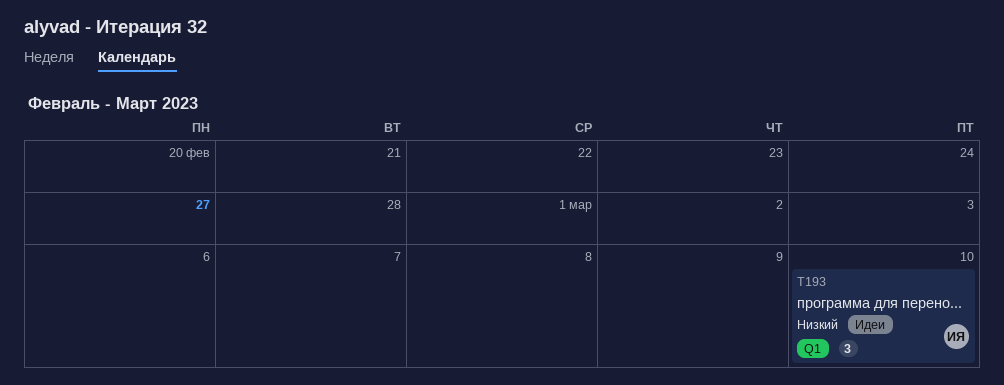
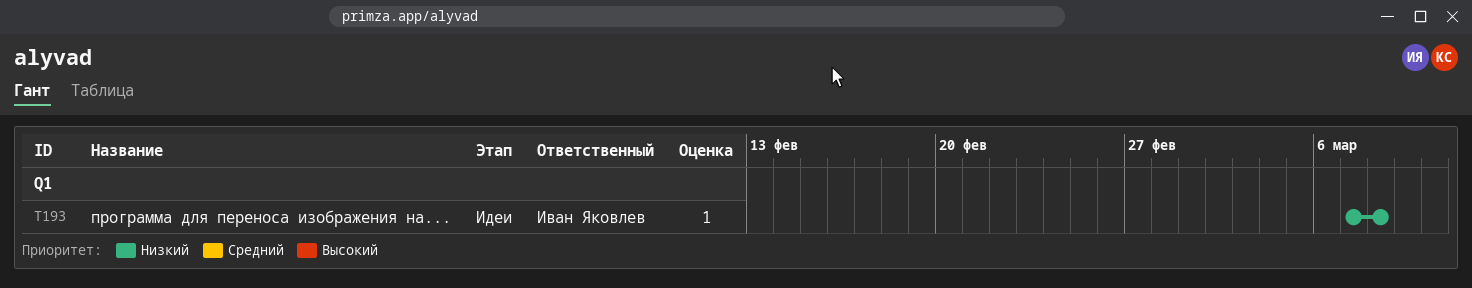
T193, estimate: 3 -> 1
T193, due: Mar 10 -> Mar 8

